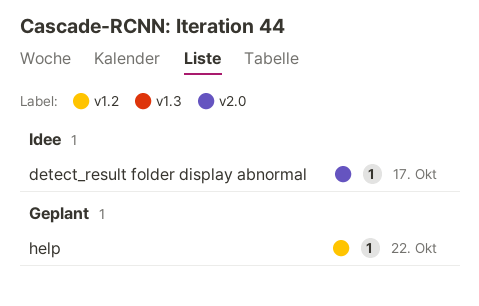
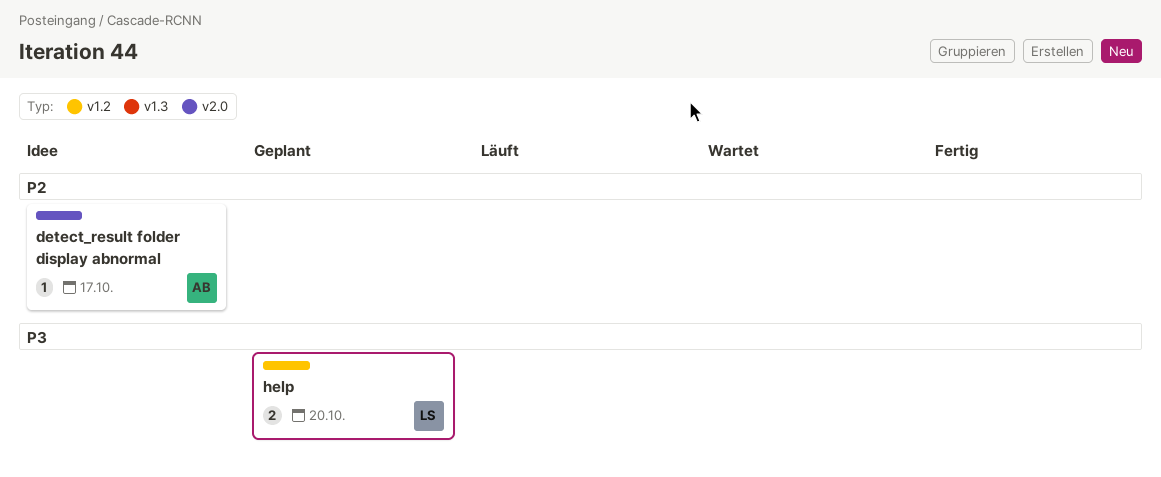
help, estimate: 1 -> 2
help, due: Oct 22 -> Oct 20

